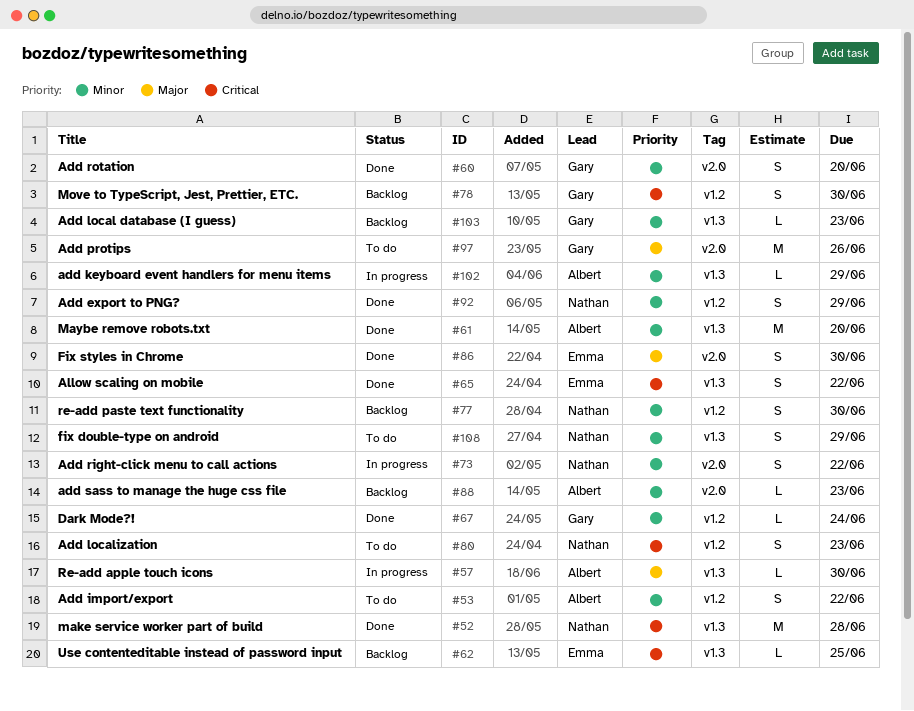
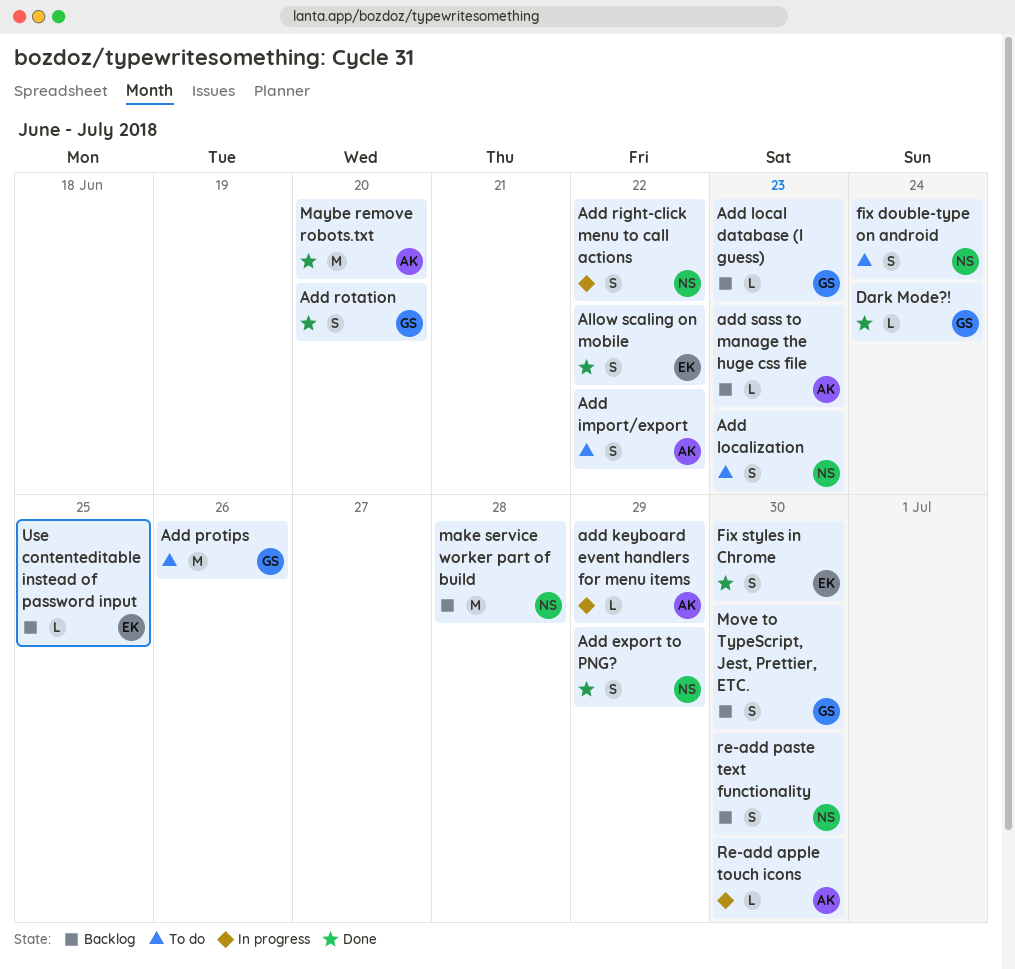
fix double-type on android, due: Jun 29 -> Jun 24
make service worker part of build, status: Done -> Backlog

